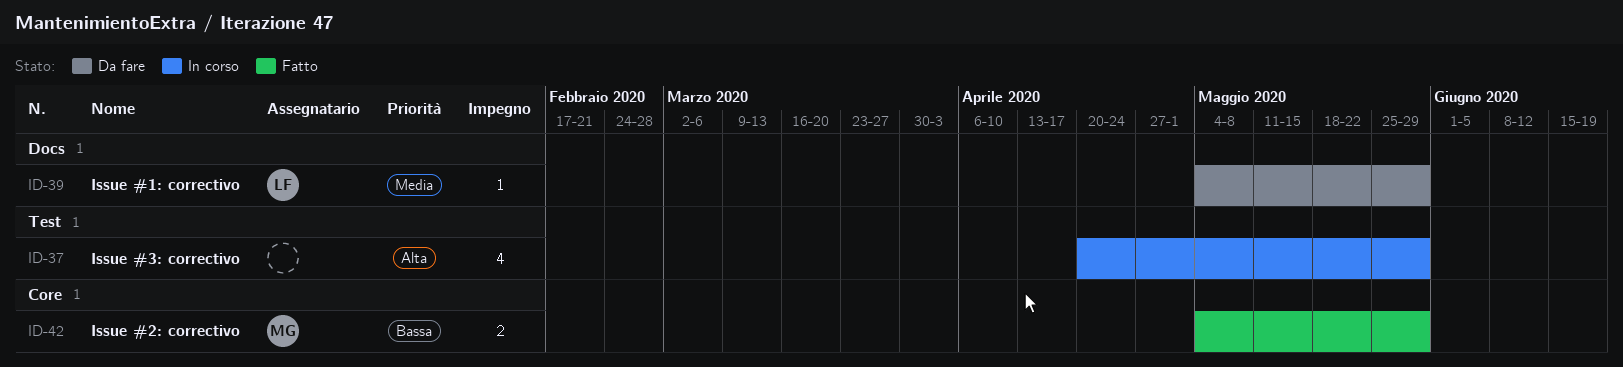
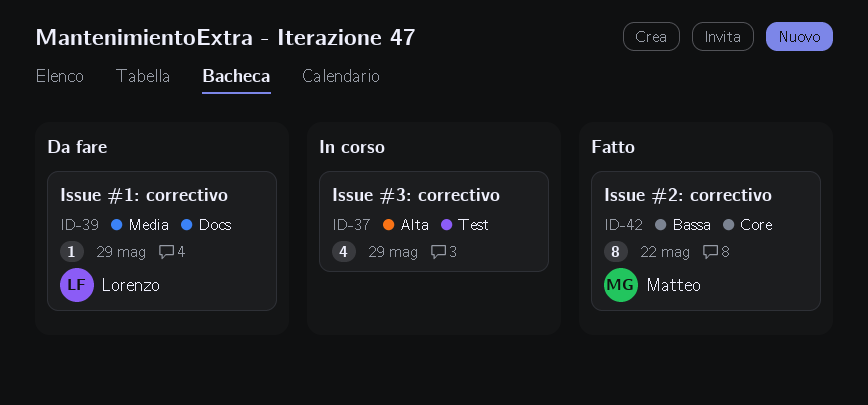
ID-42, estimate: 2 -> 8
ID-42, due: May 29 -> May 22

